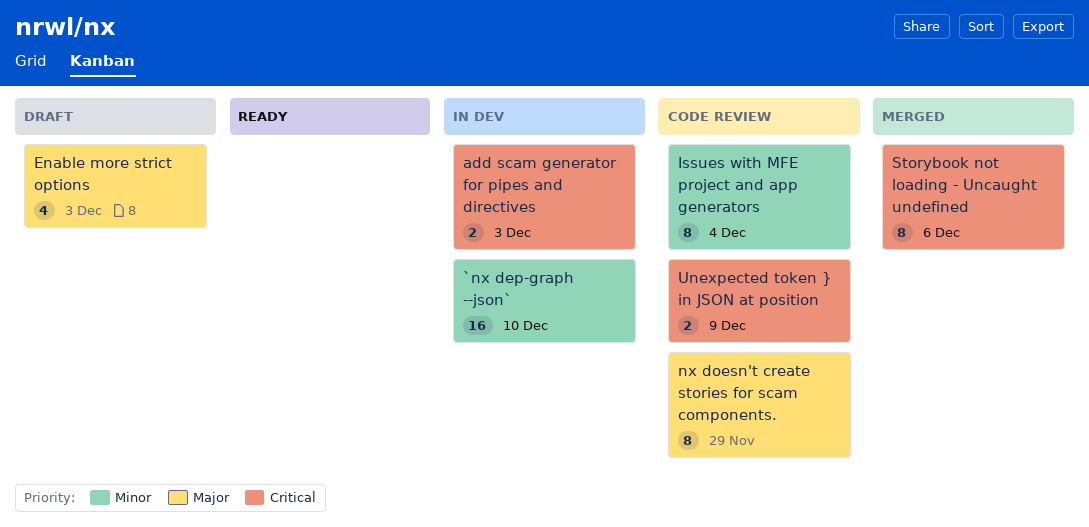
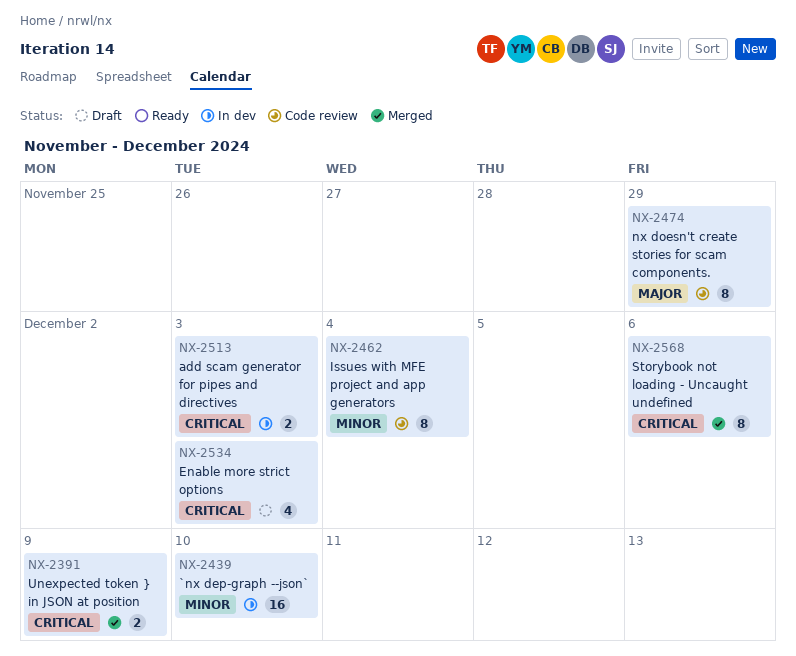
Enable more strict options, priority: Major -> Critical
Unexpected token } in JSON at position, status: Code review -> Merged

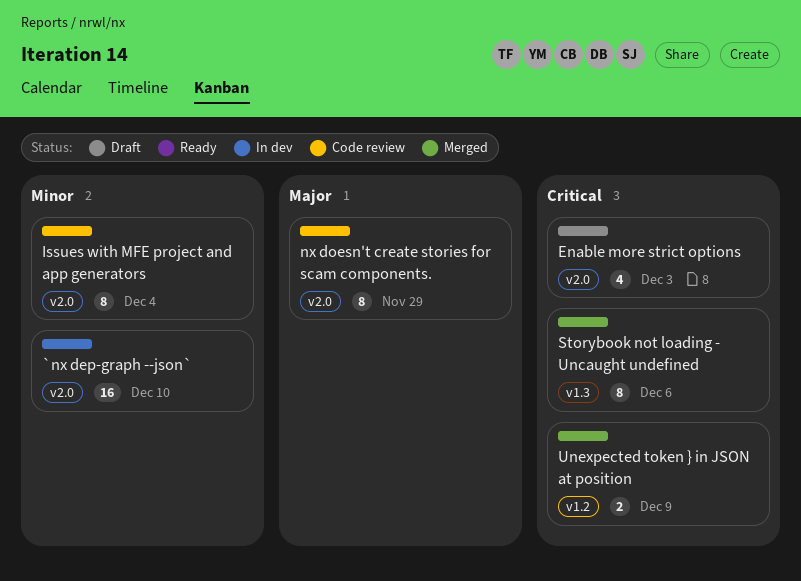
add scam generator for pipes and directives: present -> none

